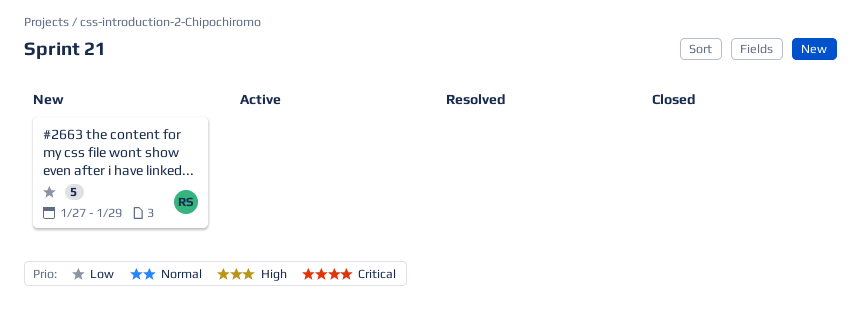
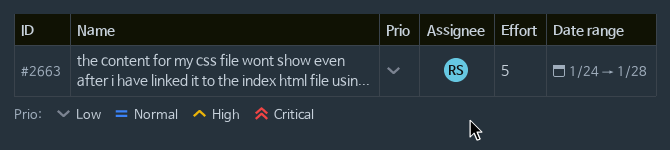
#2663, start: Jan 27 -> Jan 24
#2663, due: Jan 29 -> Jan 28

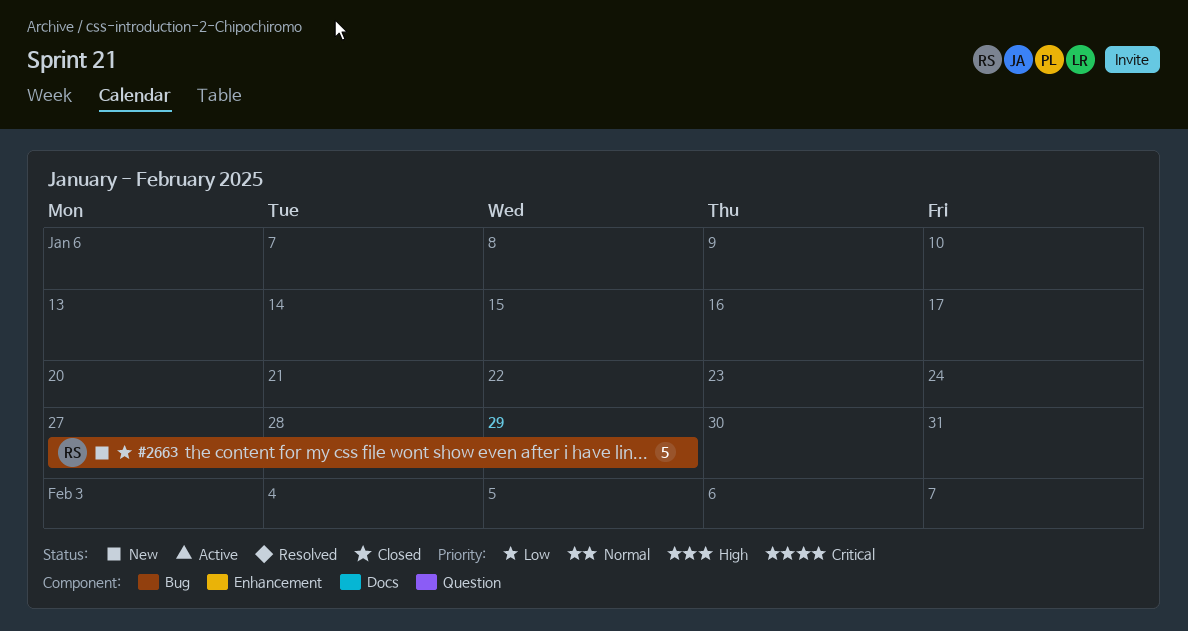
#2663, start: Jan 24 -> Jan 27
#2663, due: Jan 28 -> Jan 29

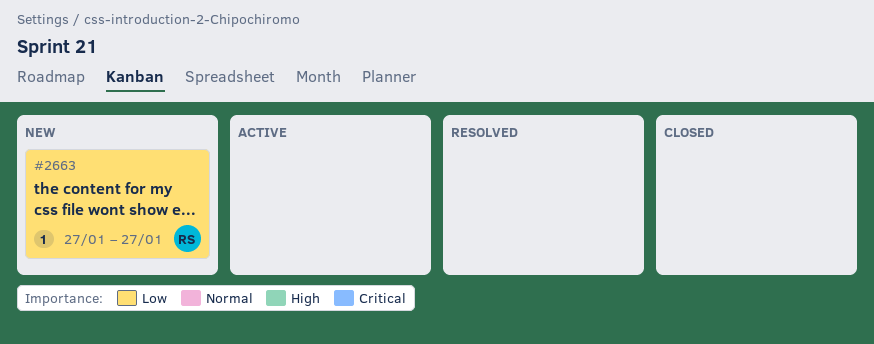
#2663, estimate: 5 -> 1
#2663, due: Jan 29 -> Jan 27

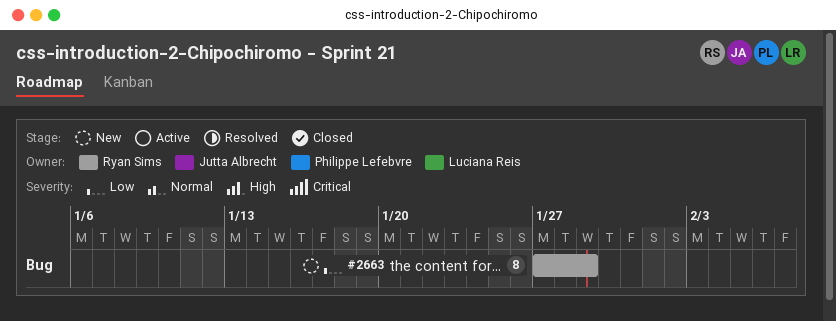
#2663, estimate: 1 -> 8
#2663, due: Jan 27 -> Jan 29

